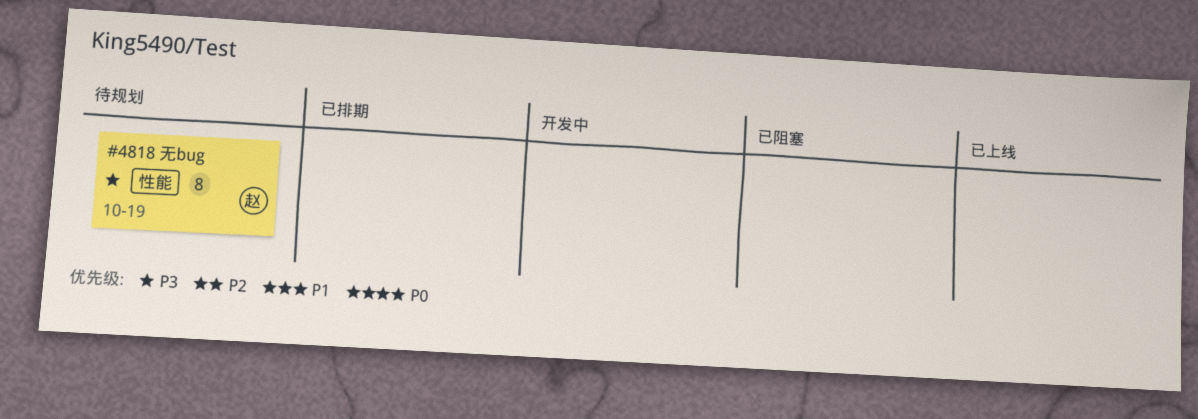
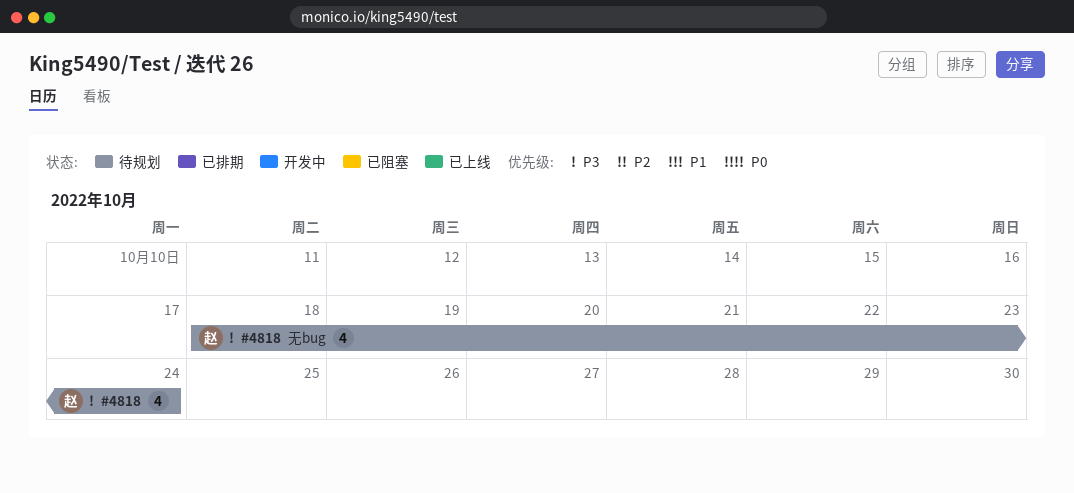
#4818, estimate: 8 -> 4
#4818, due: Oct 19 -> Oct 24

